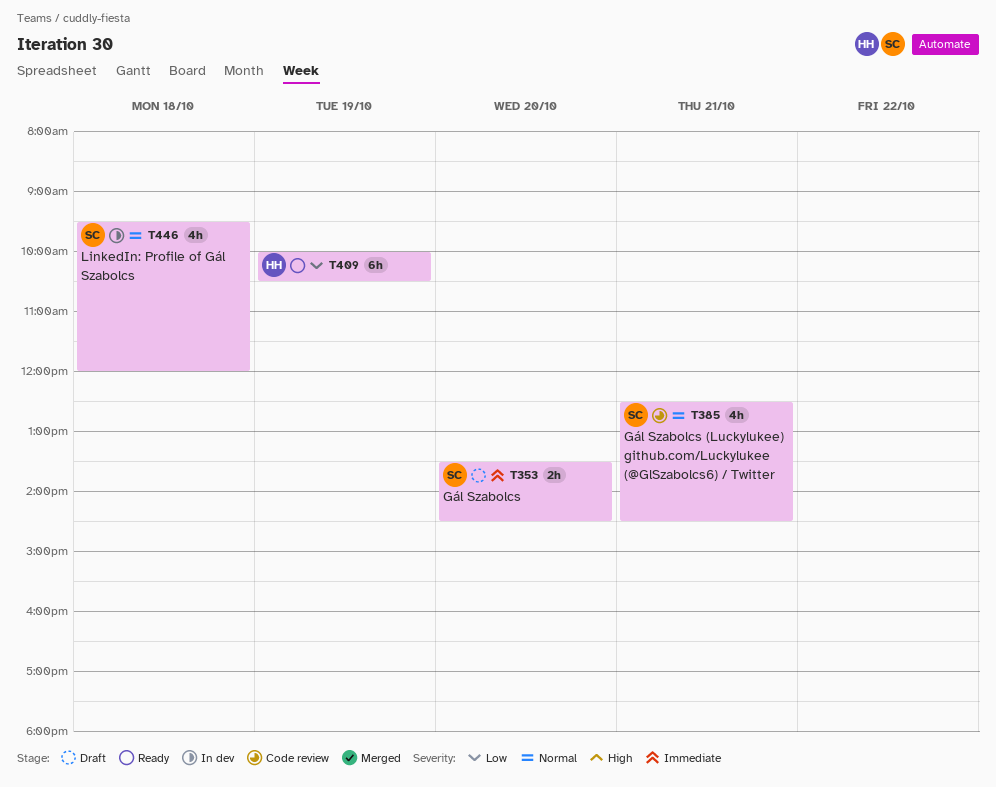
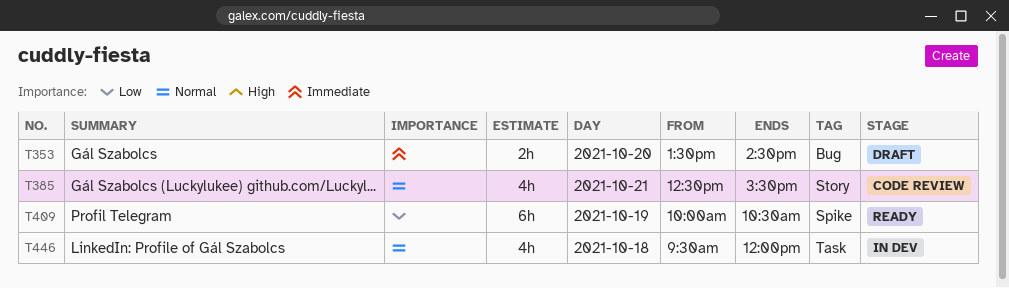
T385, ends: 14:30 -> 15:30

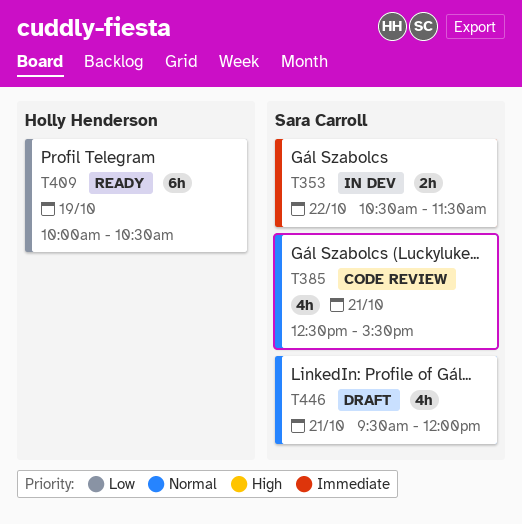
T353, status: Draft -> In dev
T353, day: Oct 20 -> Oct 22
T353, begins: 13:30 -> 10:30
T353, ends: 14:30 -> 11:30
T446, status: In dev -> Draft
T446, day: Oct 18 -> Oct 21

